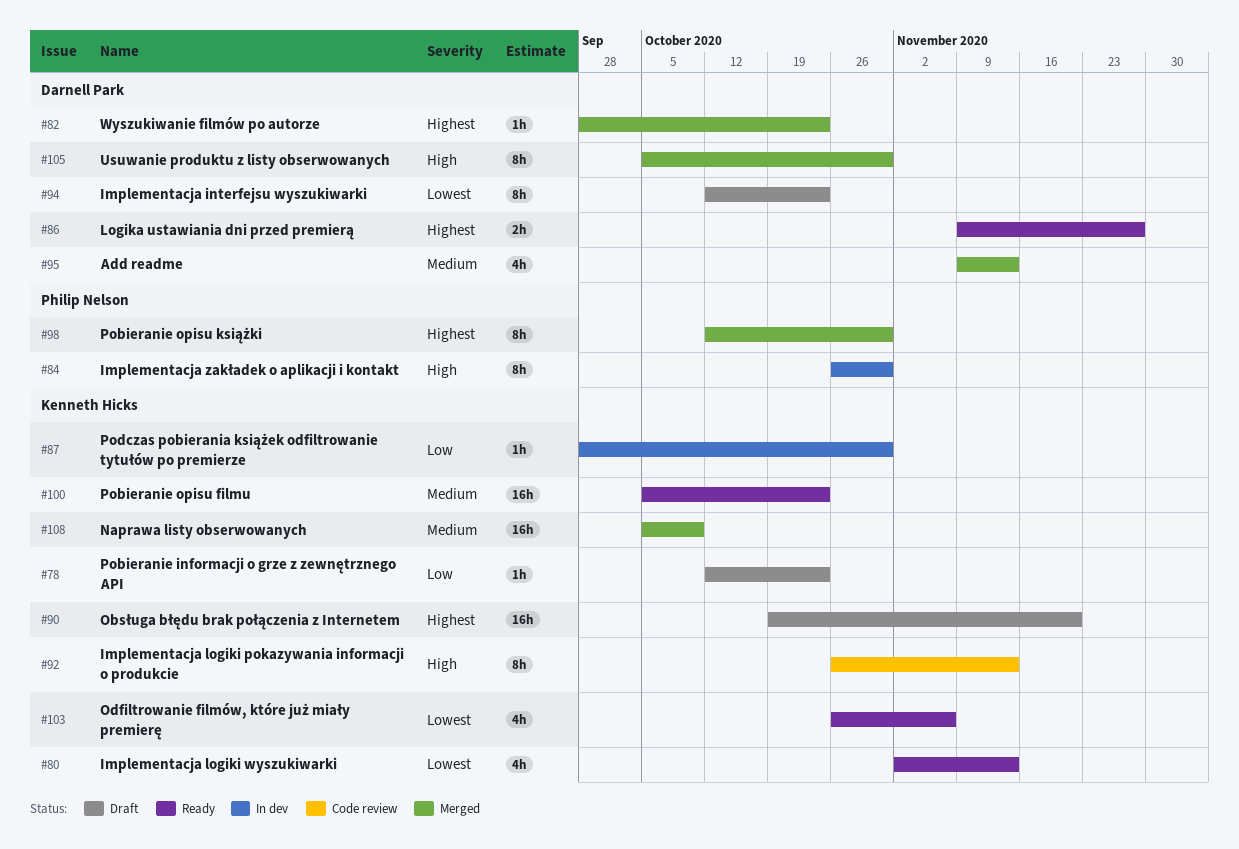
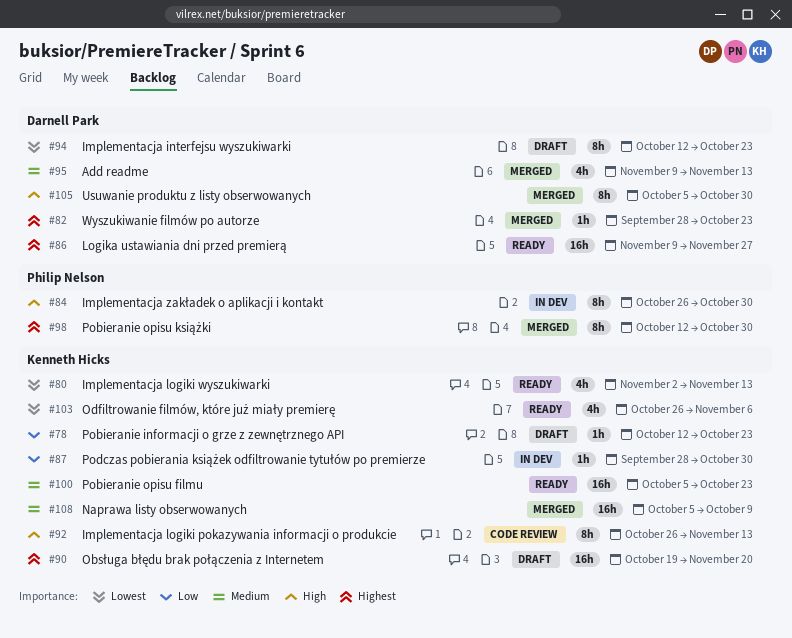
#86, estimate: 2h -> 16h

